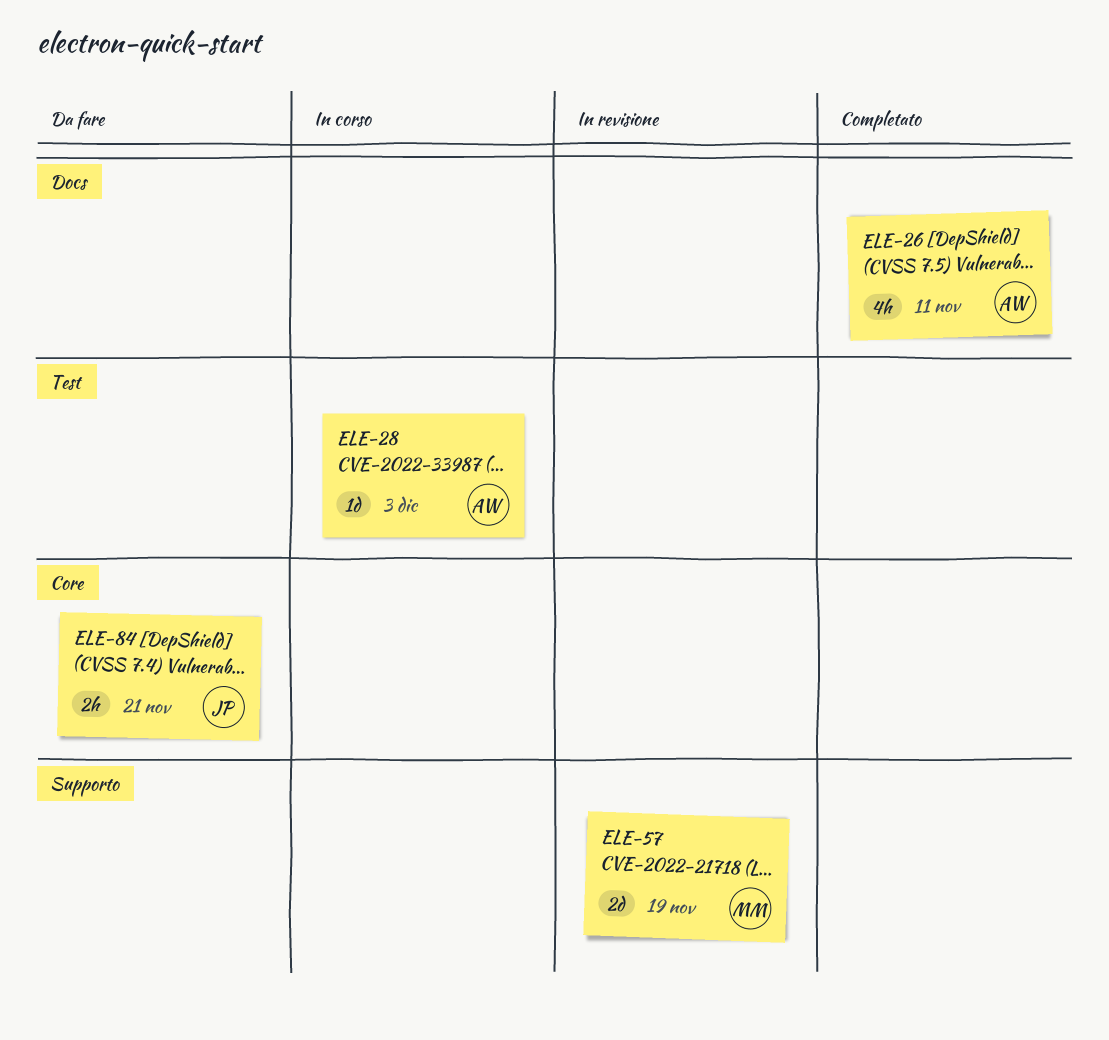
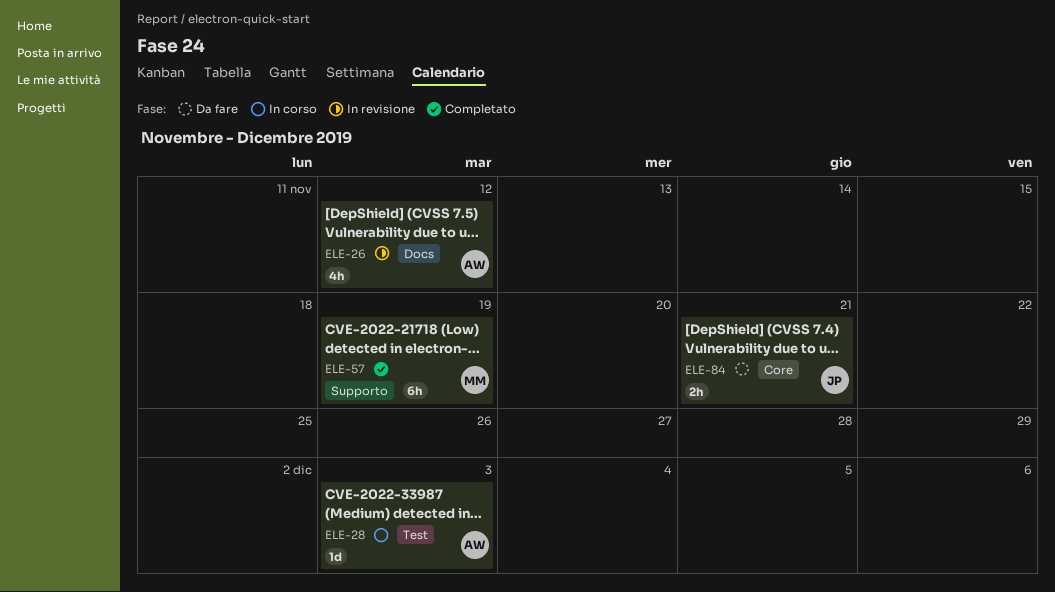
ELE-26, status: Completato -> In revisione
ELE-26, due: Nov 11 -> Nov 12
ELE-57, status: In revisione -> Completato
ELE-57, estimate: 2d -> 6h

